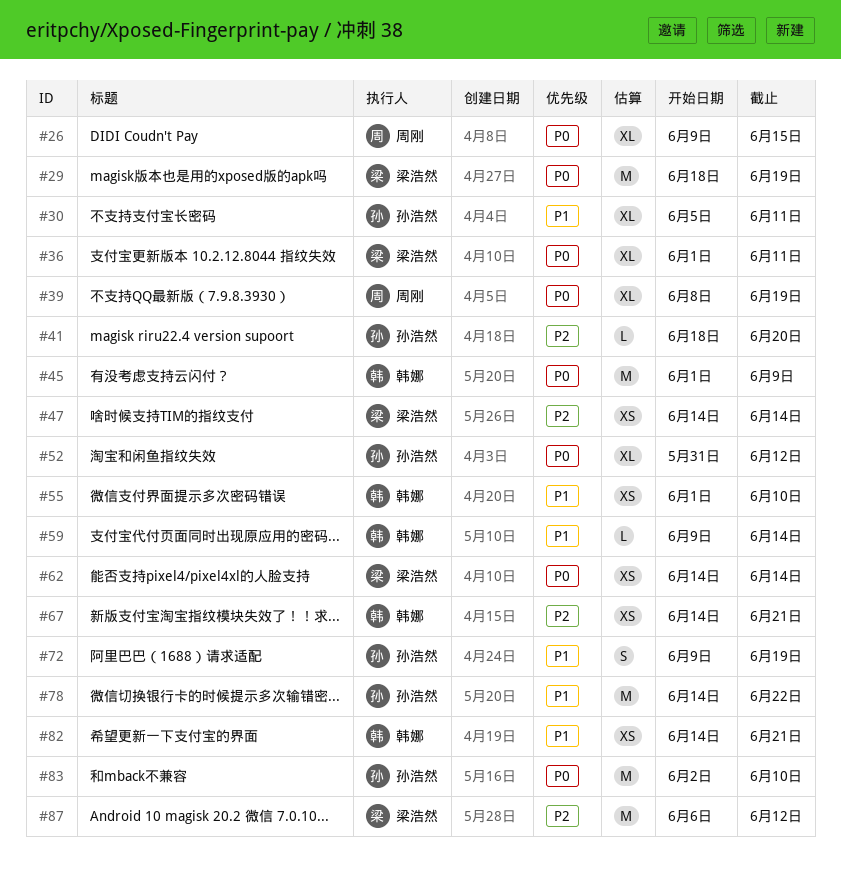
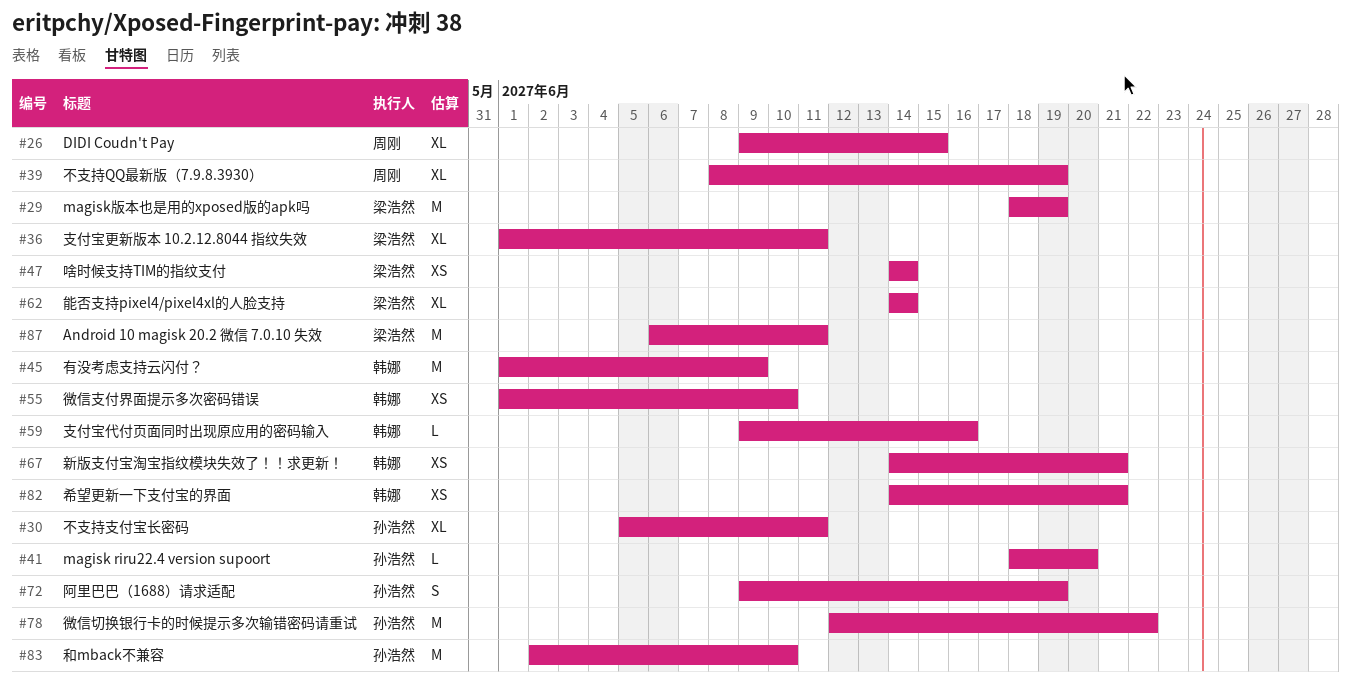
#52: present -> none
#59, due: Jun 14 -> Jun 16
#62, estimate: XS -> XL
#78, start: Jun 14 -> Jun 12
#87, due: Jun 12 -> Jun 11

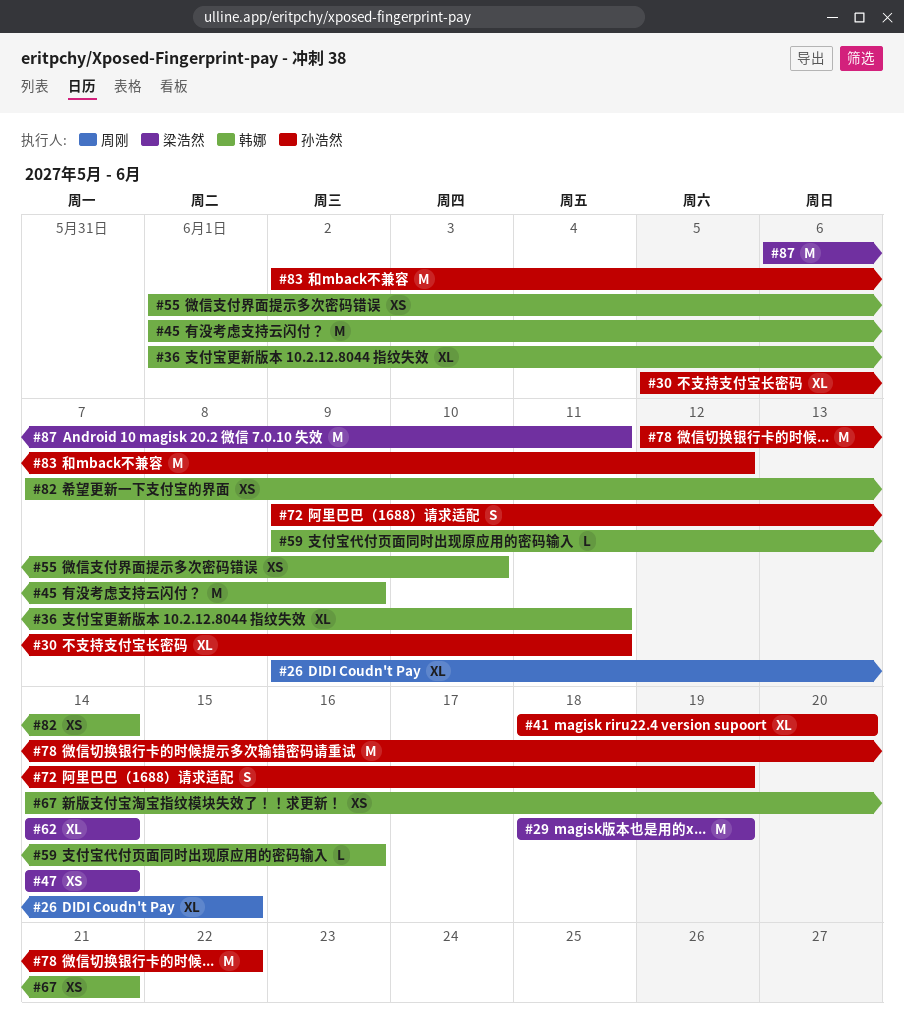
#36, owner: 梁浩然 -> 韩娜
#39: present -> none
#41, estimate: L -> XL
#82, start: Jun 14 -> Jun 7
#82, due: Jun 21 -> Jun 14
#83, due: Jun 10 -> Jun 12

